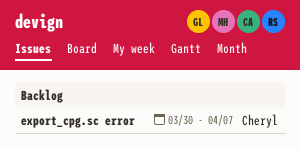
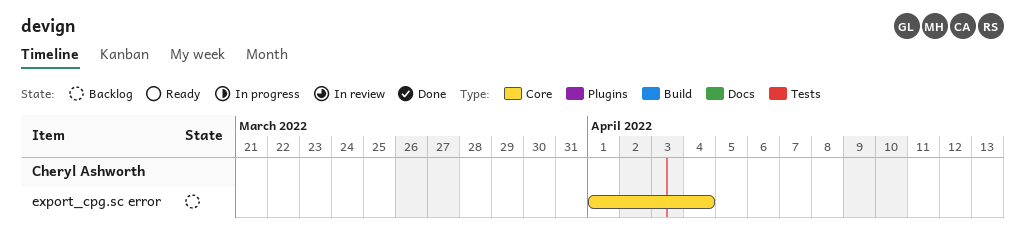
export_cpg.sc error, start: Mar 30 -> Apr 1
export_cpg.sc error, due: Apr 7 -> Apr 4

